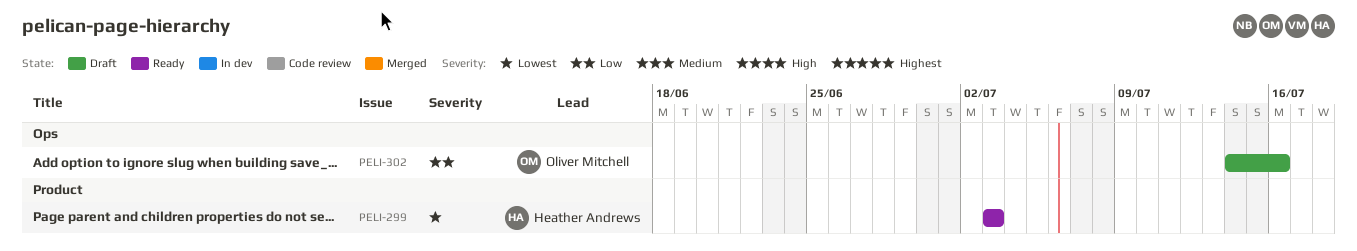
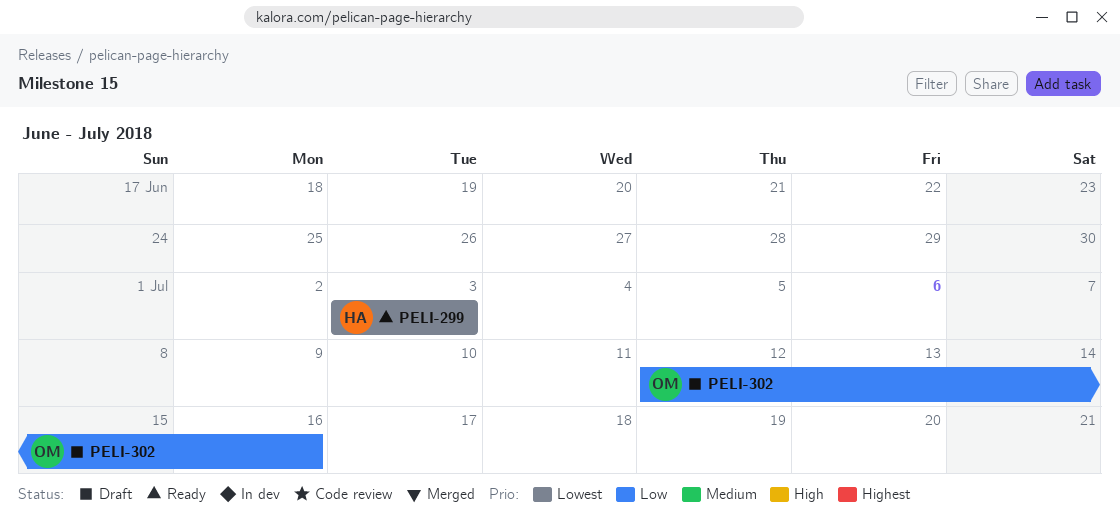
PELI-302, start: Jul 14 -> Jul 12

